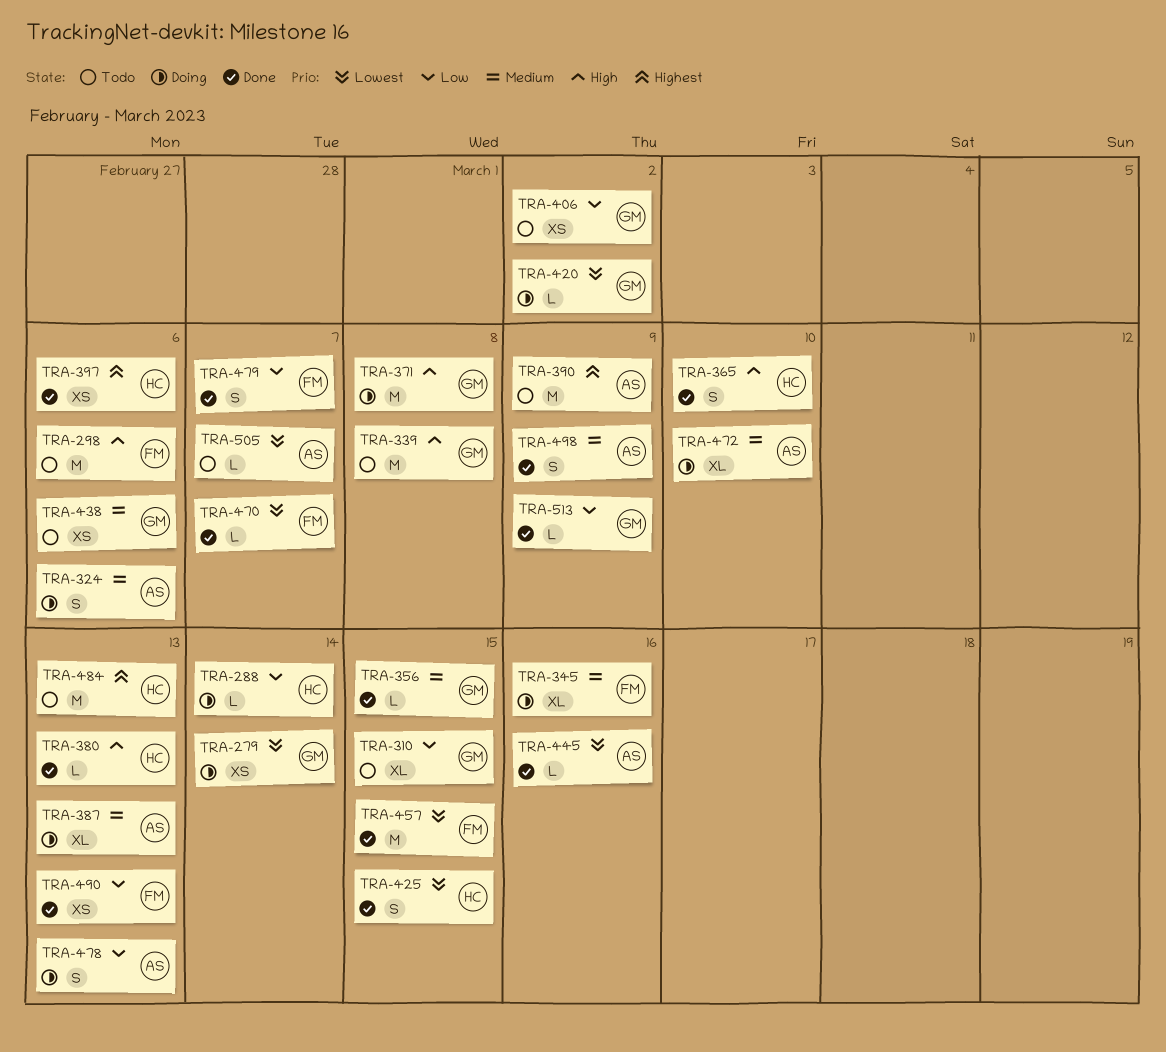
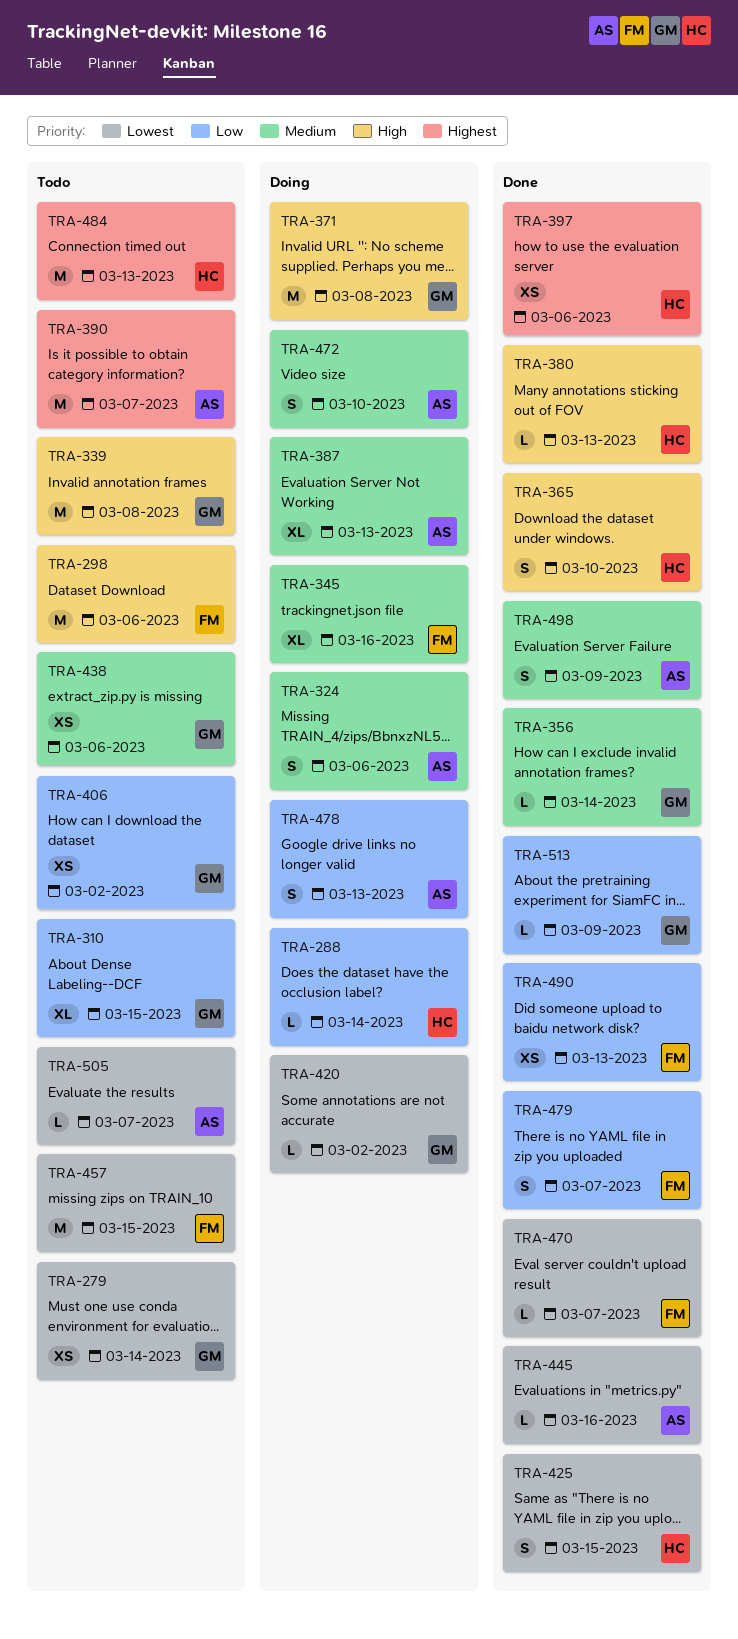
TRA-279, status: Doing -> Todo
TRA-356, due: Mar 15 -> Mar 14
TRA-390, due: Mar 9 -> Mar 7
TRA-457, status: Done -> Todo
TRA-472, estimate: XL -> S

